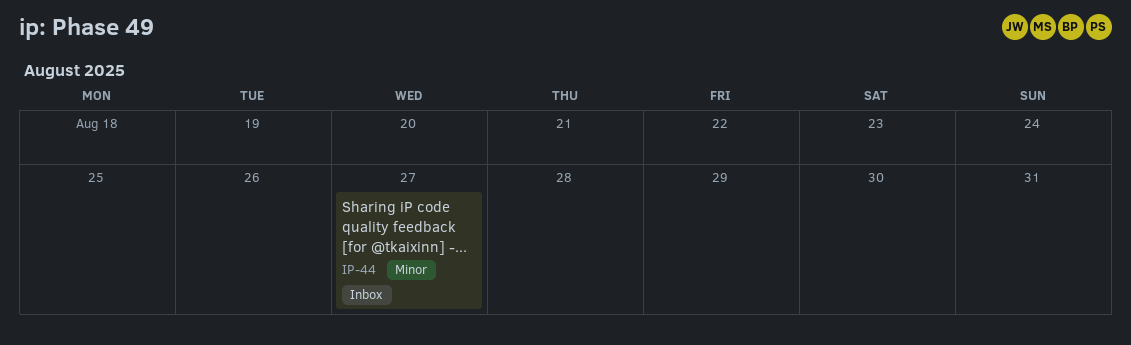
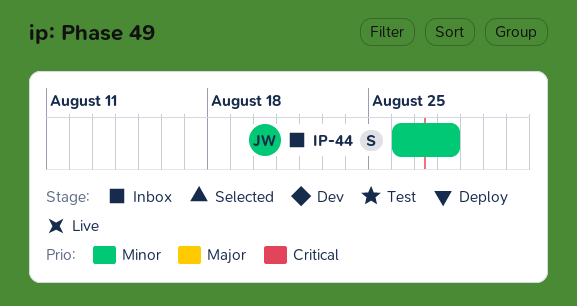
IP-44, due: Aug 27 -> Aug 28

